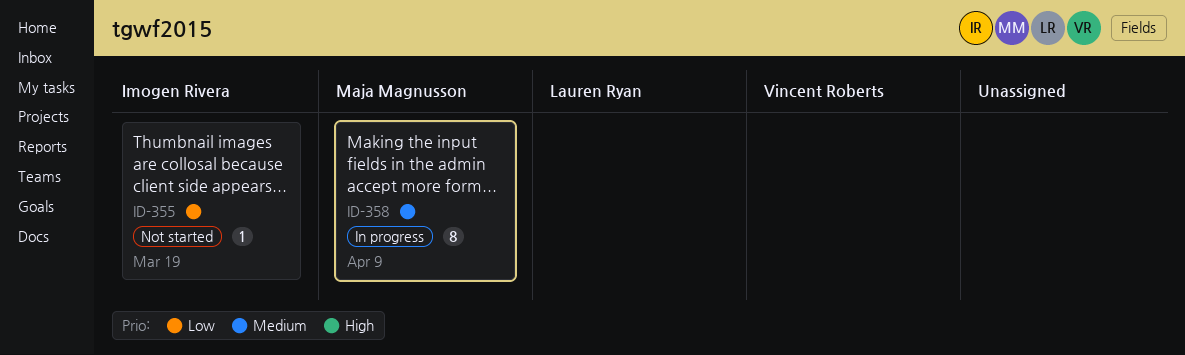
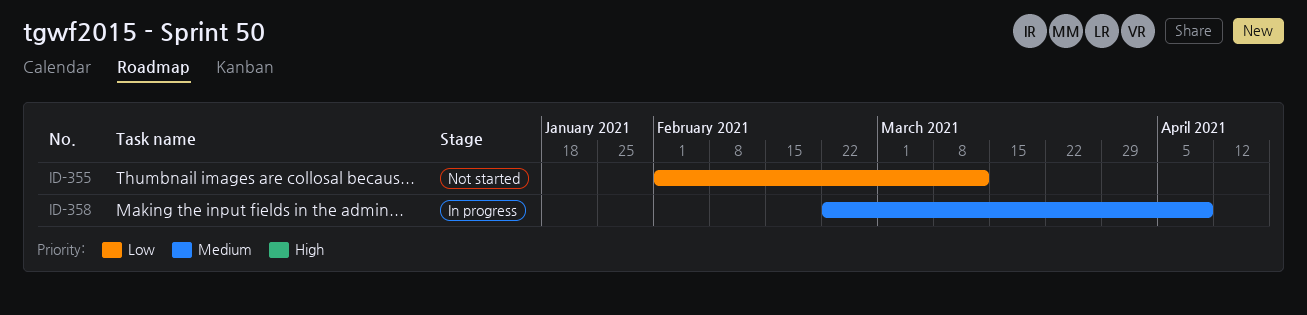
ID-355, due: Mar 19 -> Mar 12

